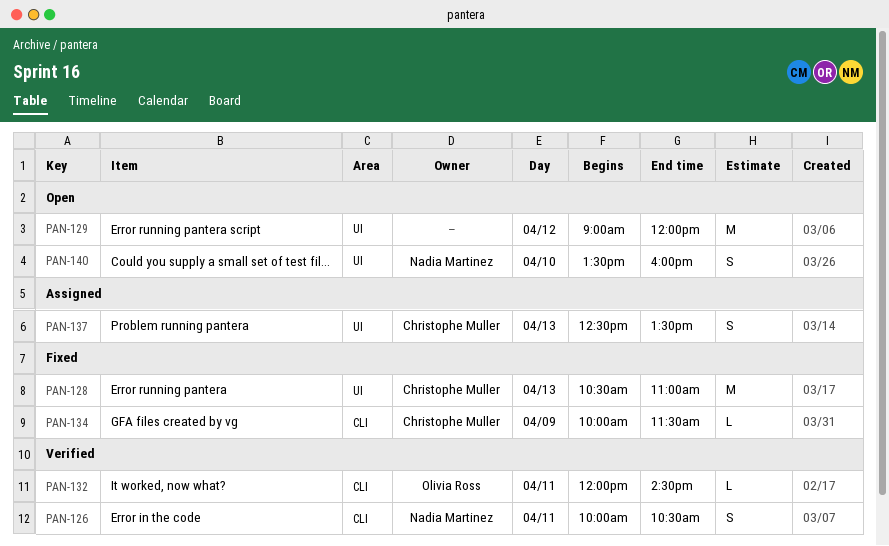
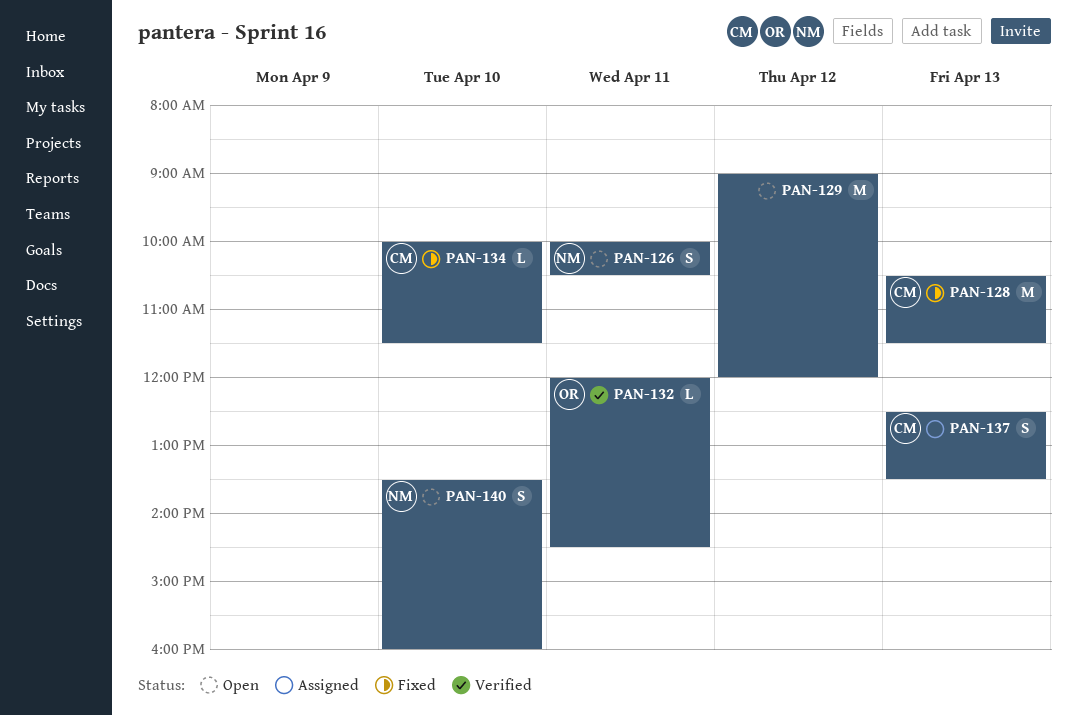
PAN-126, status: Verified -> Open
PAN-128, ends: 11:00 -> 11:30
PAN-134, day: Apr 9 -> Apr 10

